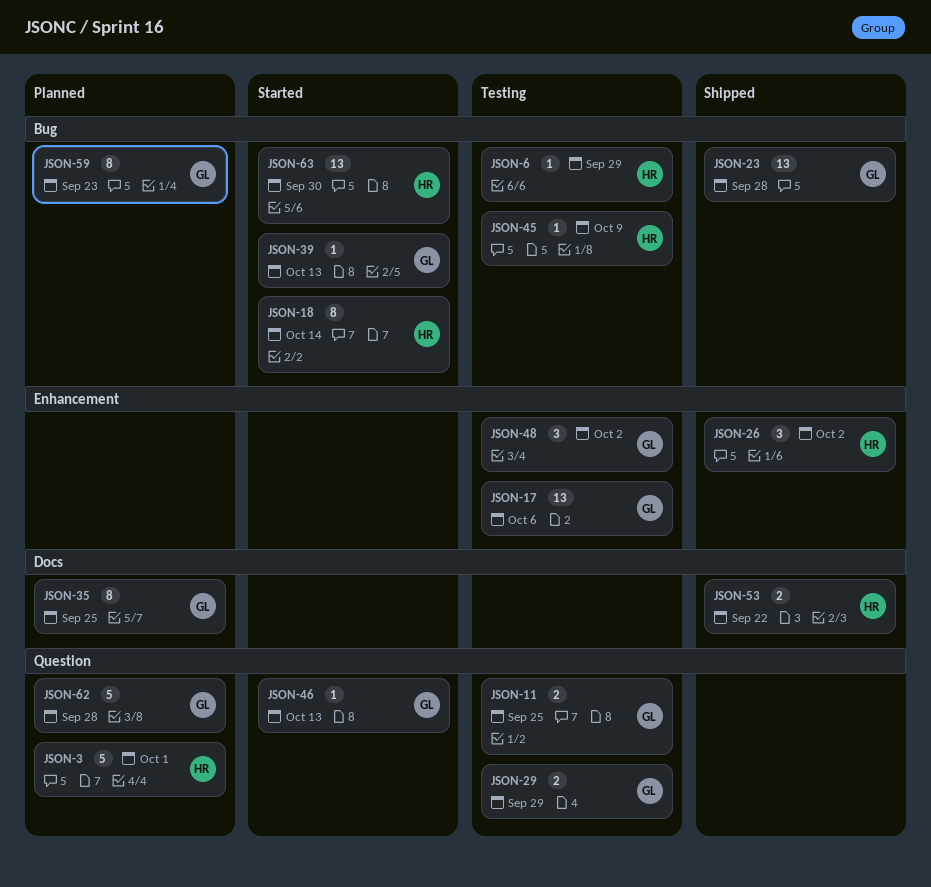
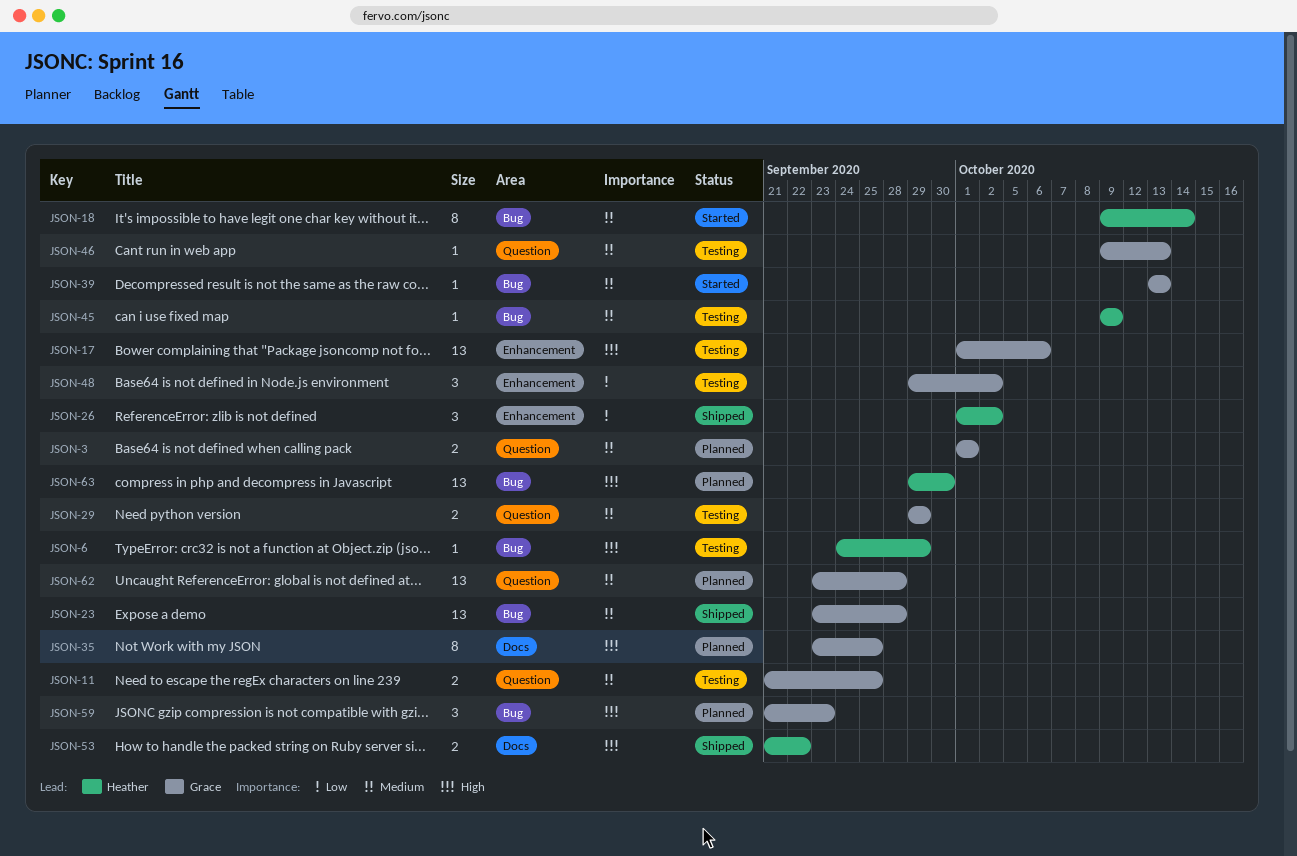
JSON-3, owner: Heather -> Grace
JSON-3, estimate: 5 -> 2
JSON-46, status: Started -> Testing
JSON-59, estimate: 8 -> 3
JSON-62, estimate: 5 -> 13
JSON-63, status: Started -> Planned

